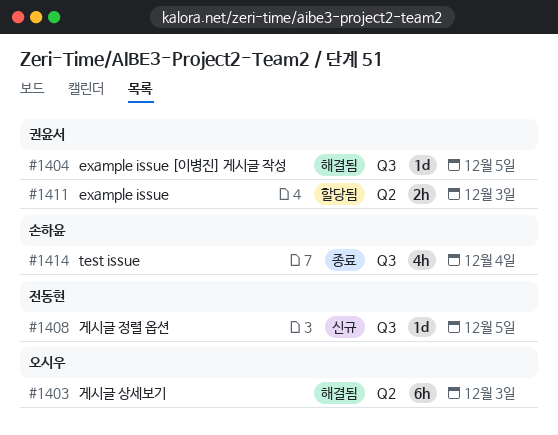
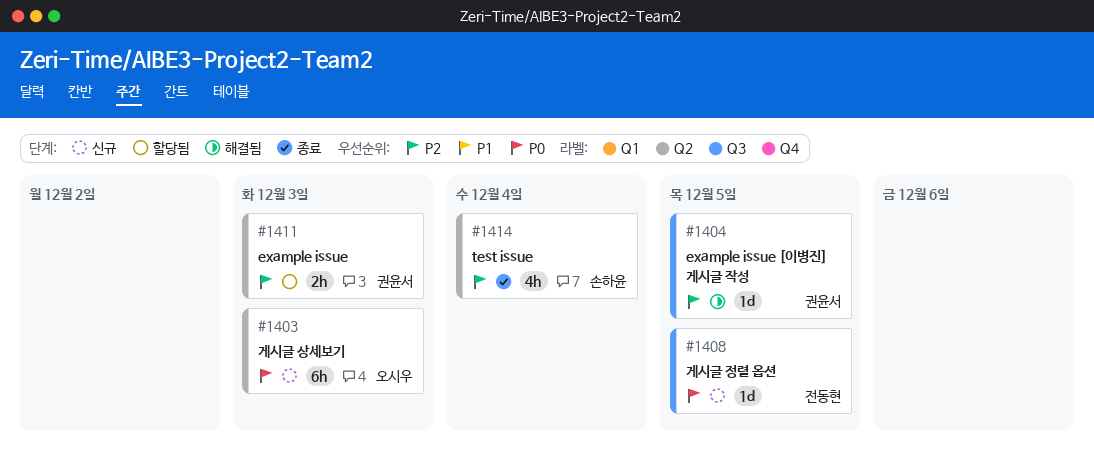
#1403, status: 해결됨 -> 신규
#1414, label: Q3 -> Q2

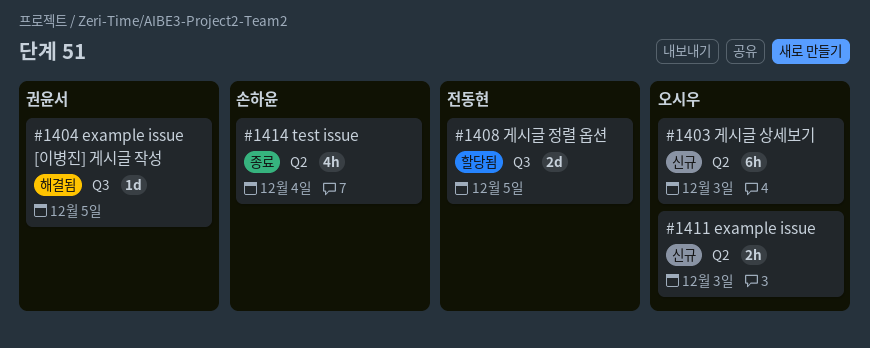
#1408, status: 신규 -> 할당됨
#1408, estimate: 1d -> 2d
#1411, status: 할당됨 -> 신규
#1411, owner: 권윤서 -> 오시우

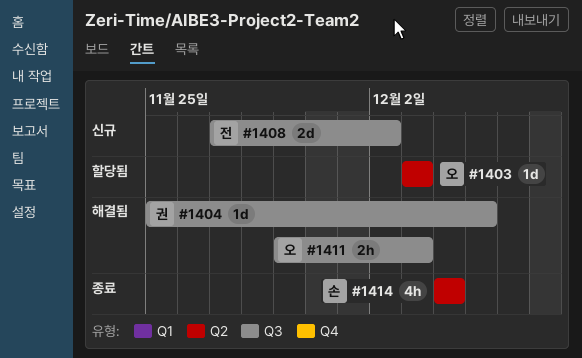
#1403, status: 신규 -> 할당됨
#1403, estimate: 6h -> 1d
#1408, status: 할당됨 -> 신규
#1408, due: Dec 5 -> Dec 2
#1411, status: 신규 -> 해결됨
#1411, label: Q2 -> Q3

